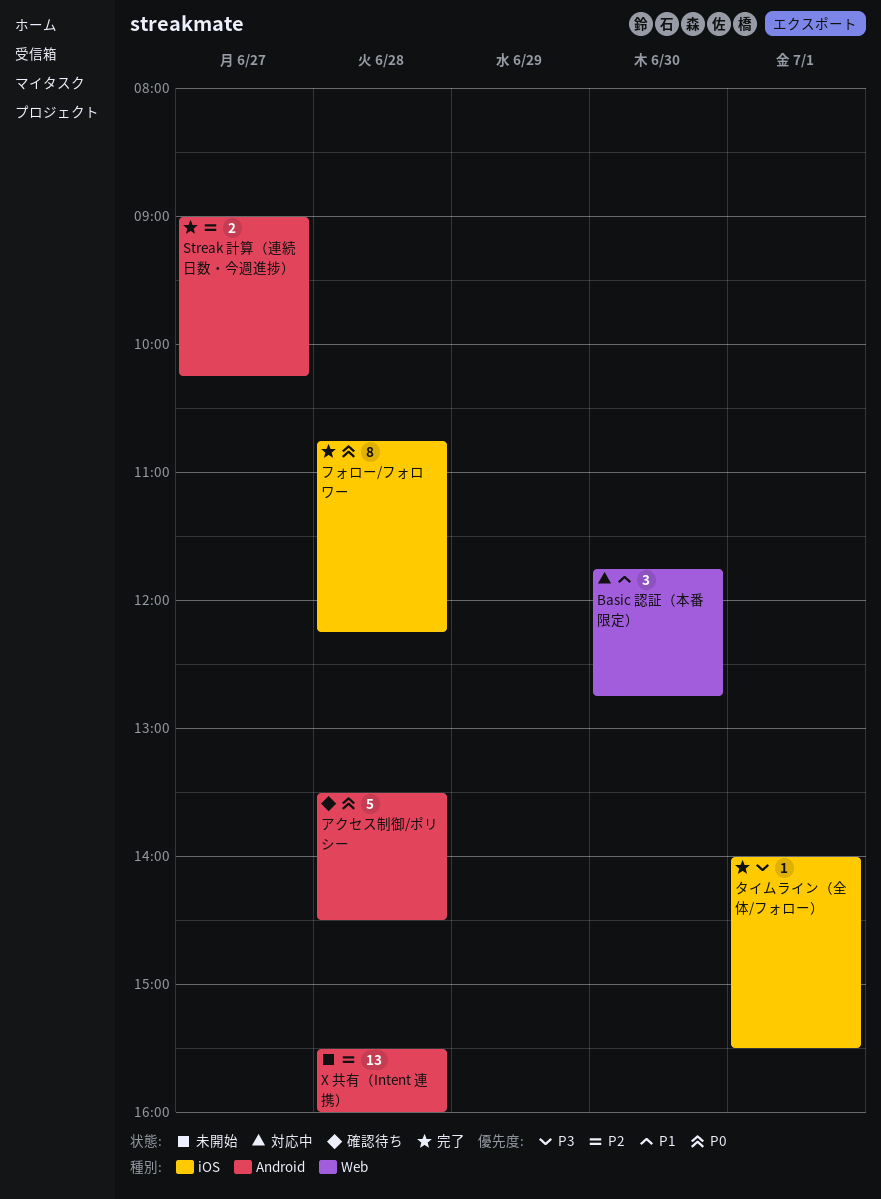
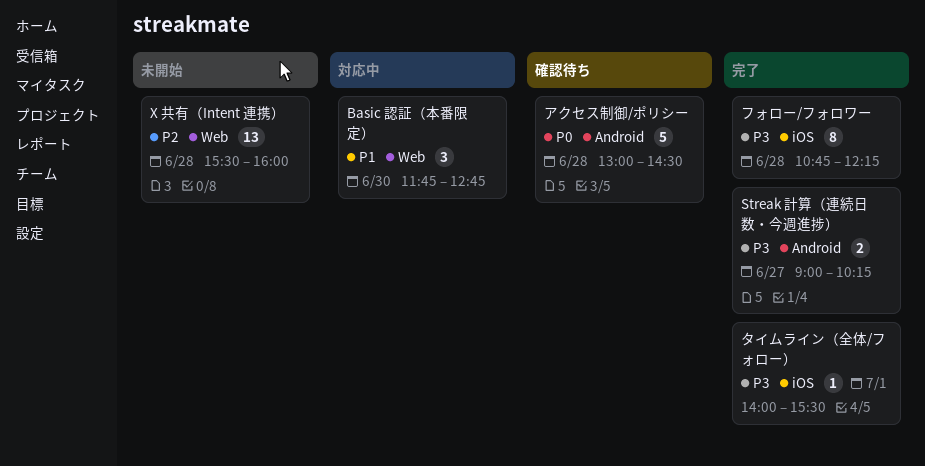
Streak 計算（連続日数・今週進捗）, priority: P2 -> P3
X 共有（Intent 連携）, label: Android -> Web
アクセス制御/ポリシー, begins: 13:30 -> 13:00
フォロー/フォロワー, priority: P0 -> P3

